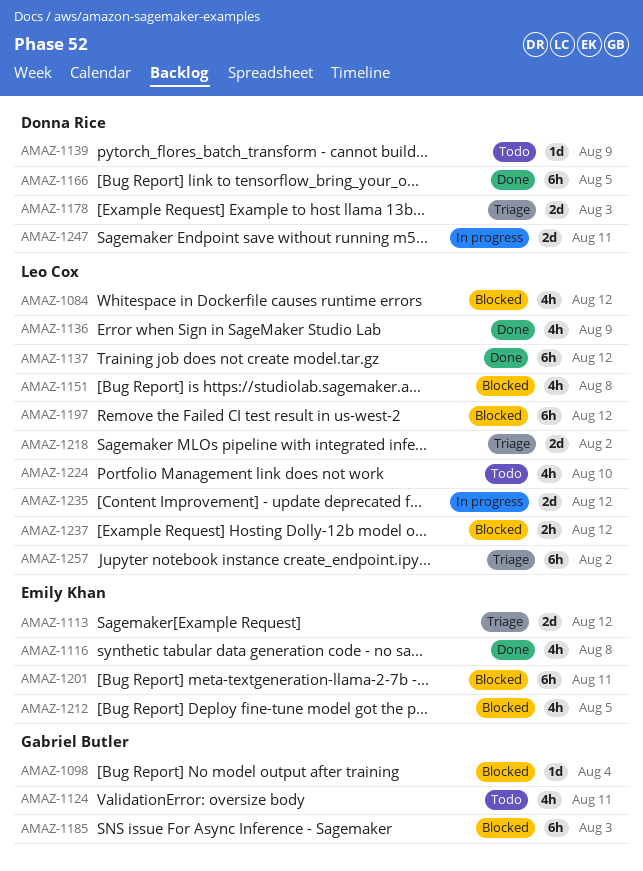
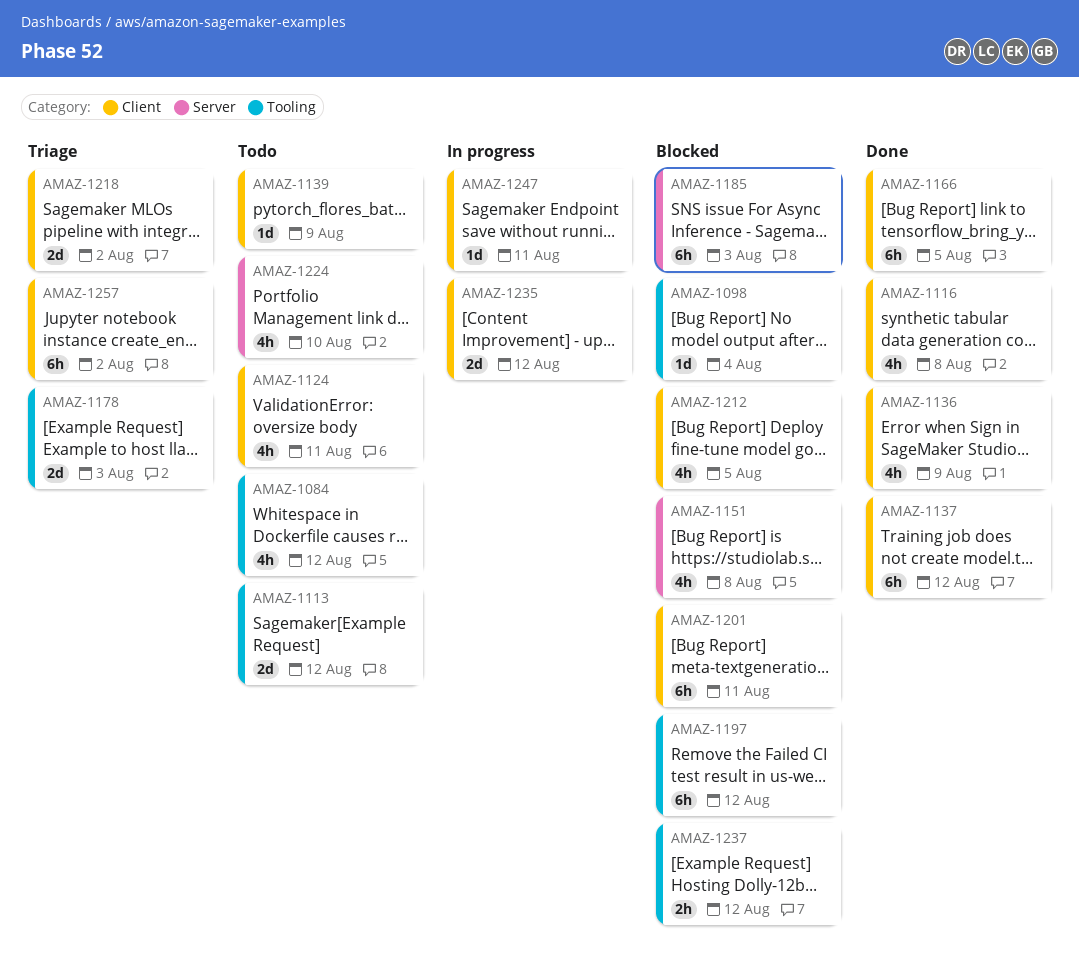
AMAZ-1084, status: Blocked -> Todo
AMAZ-1113, status: Triage -> Todo
AMAZ-1247, estimate: 2d -> 1d

